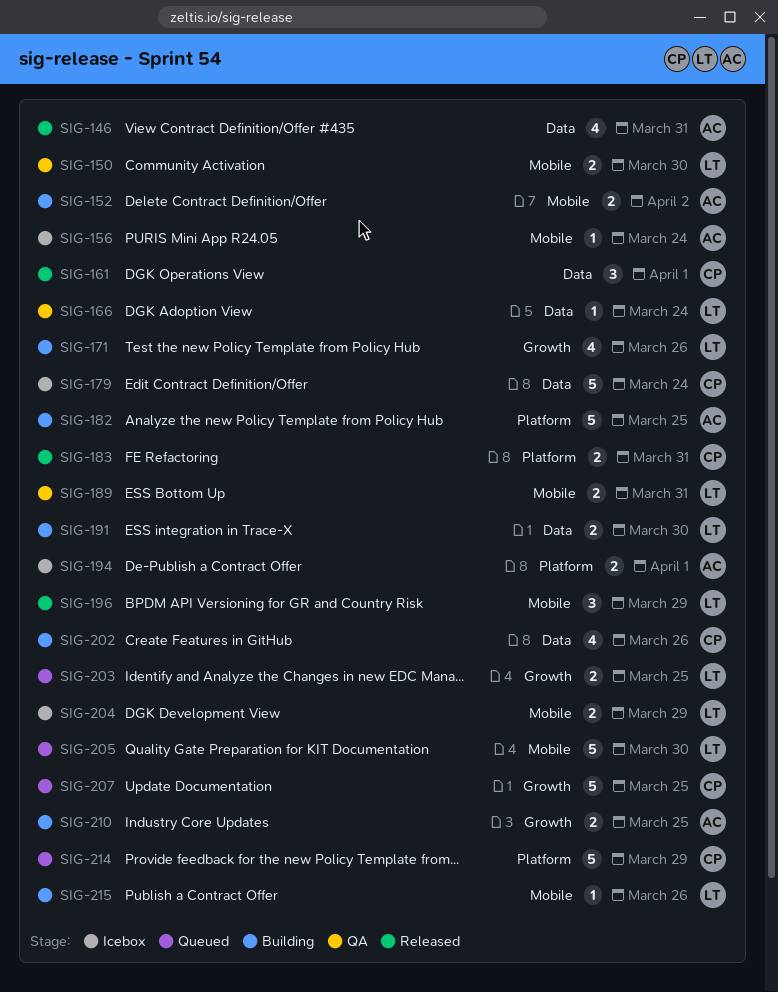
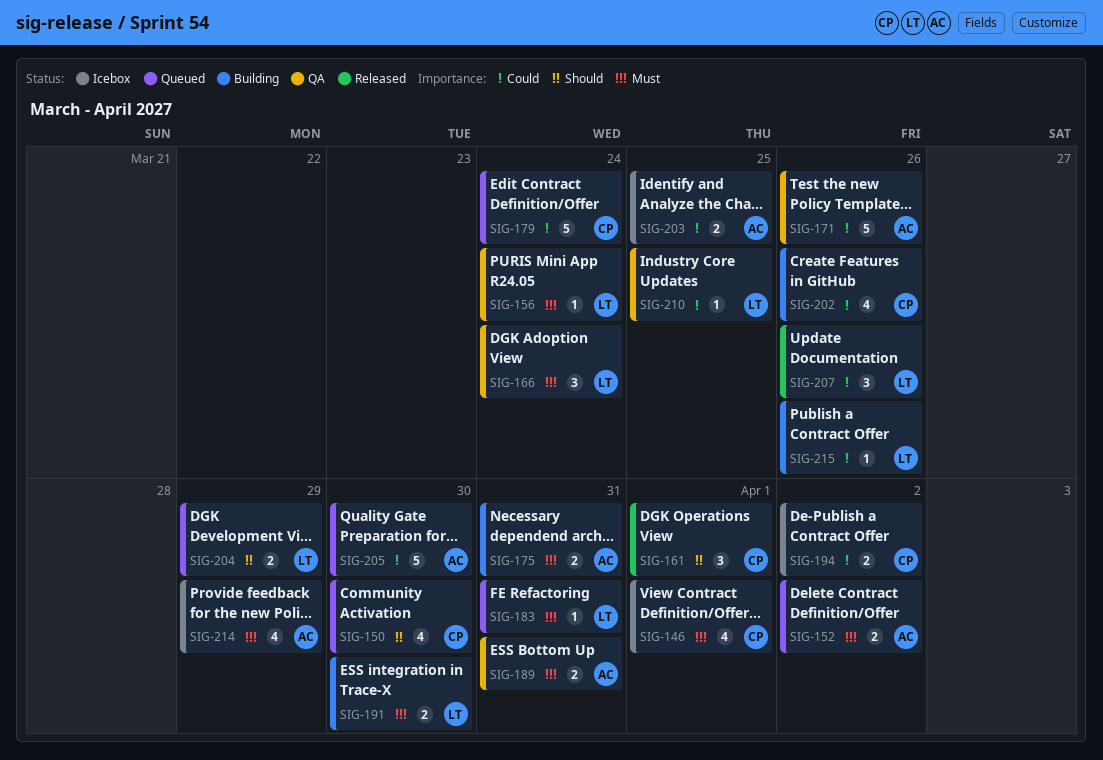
SIG-146, status: Released -> Icebox
SIG-146, owner: AC -> CP
SIG-146, due: Mar 31 -> Apr 1
SIG-150, status: QA -> Queued
SIG-150, owner: LT -> CP
SIG-150, estimate: 2 -> 4
SIG-152, status: Building -> Queued
SIG-156, status: Icebox -> QA
SIG-156, owner: AC -> LT
SIG-166, estimate: 1 -> 3
SIG-171, status: Building -> QA
SIG-171, owner: LT -> AC
SIG-171, estimate: 4 -> 5
SIG-175: none -> present
SIG-179, status: Icebox -> Queued
SIG-182: present -> none
SIG-183, status: Released -> Queued
SIG-183, owner: CP -> LT
SIG-183, estimate: 2 -> 1
SIG-189, owner: LT -> AC
SIG-194, owner: AC -> CP
SIG-194, due: Apr 1 -> Apr 2
SIG-196: present -> none
SIG-203, status: Queued -> Icebox
SIG-203, owner: LT -> AC
SIG-204, status: Icebox -> Queued
SIG-205, owner: LT -> AC
SIG-207, status: Queued -> Released
SIG-207, owner: CP -> LT
SIG-207, estimate: 5 -> 3
SIG-207, due: Mar 25 -> Mar 26
SIG-210, status: Building -> QA
SIG-210, owner: AC -> LT
SIG-210, estimate: 2 -> 1
SIG-214, status: Queued -> Icebox
SIG-214, owner: CP -> AC
SIG-214, estimate: 5 -> 4

